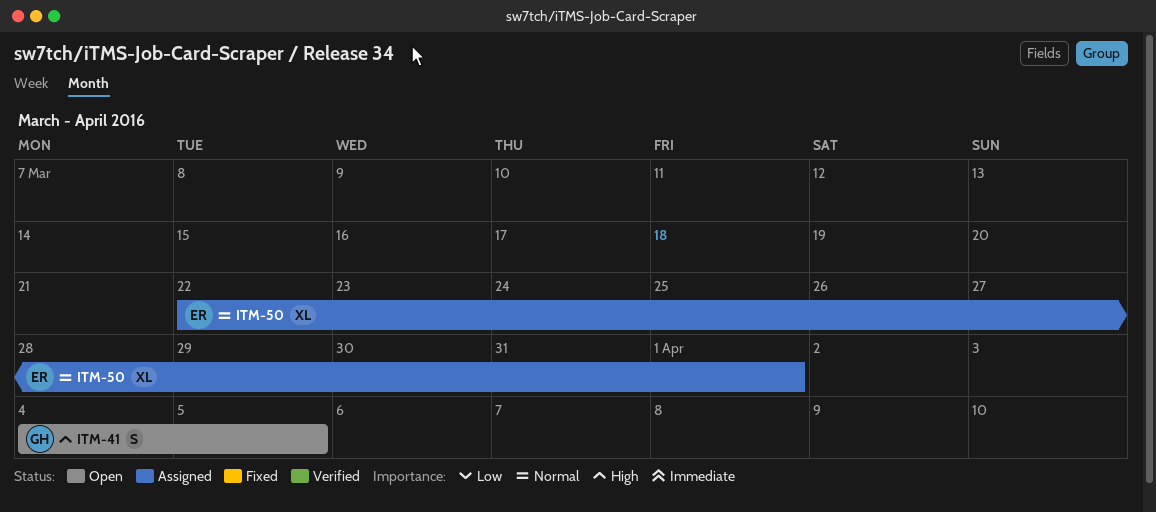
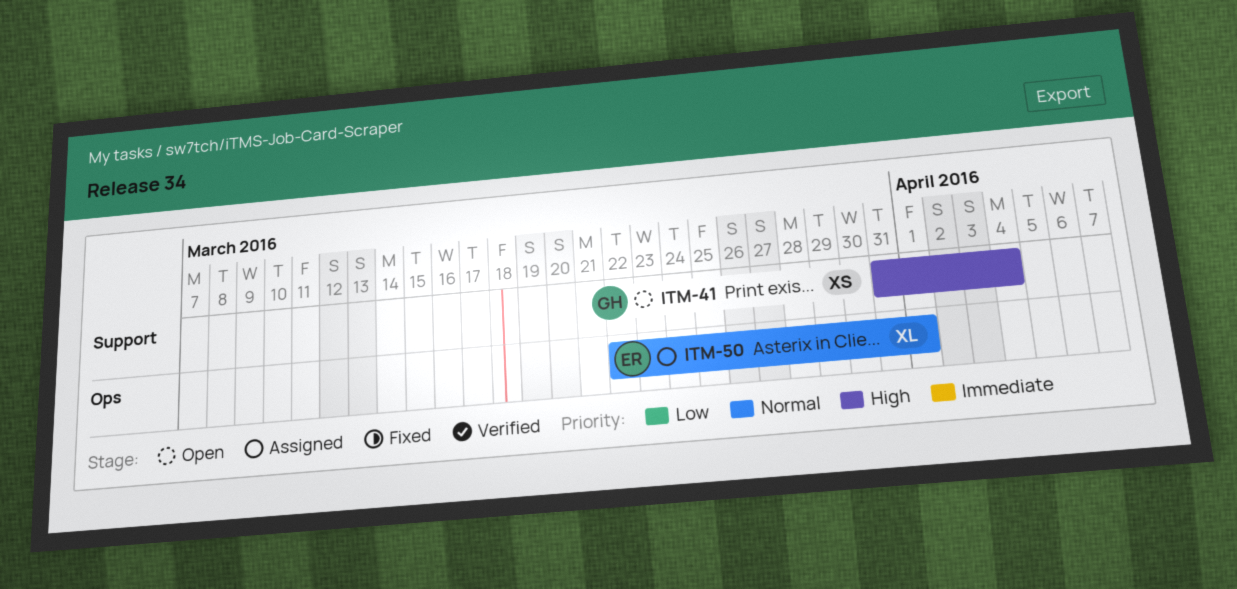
ITM-41, estimate: S -> XS
ITM-41, start: Apr 4 -> Mar 31
ITM-41, due: Apr 5 -> Apr 4

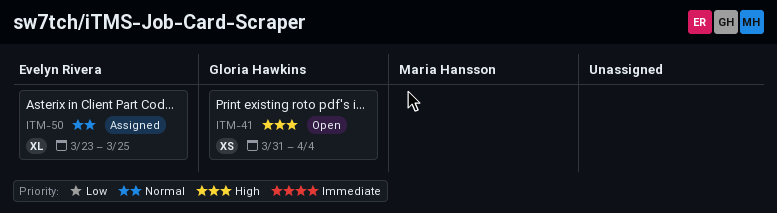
ITM-50, start: Mar 22 -> Mar 23
ITM-50, due: Apr 1 -> Mar 25

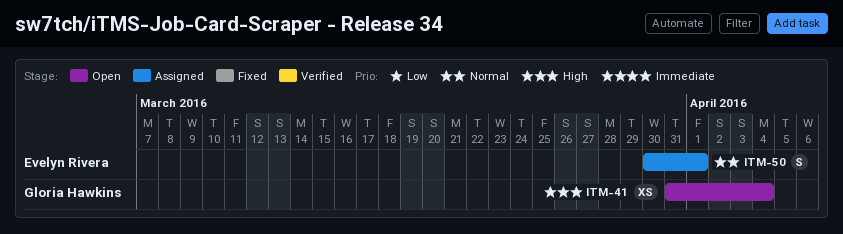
ITM-50, estimate: XL -> S
ITM-50, start: Mar 23 -> Mar 30
ITM-50, due: Mar 25 -> Apr 1

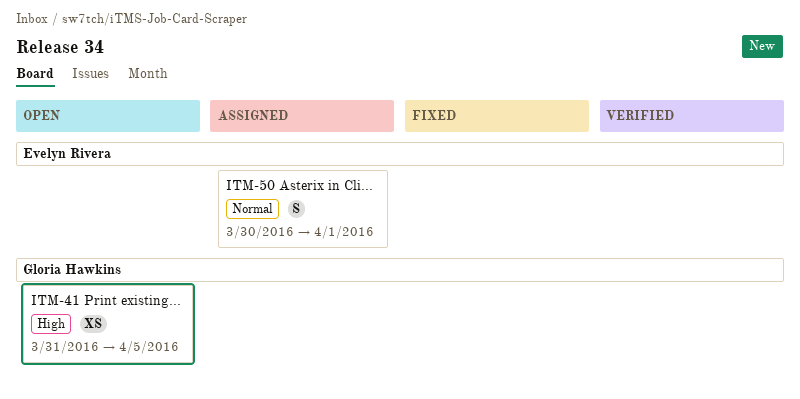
ITM-41, due: Apr 4 -> Apr 5

